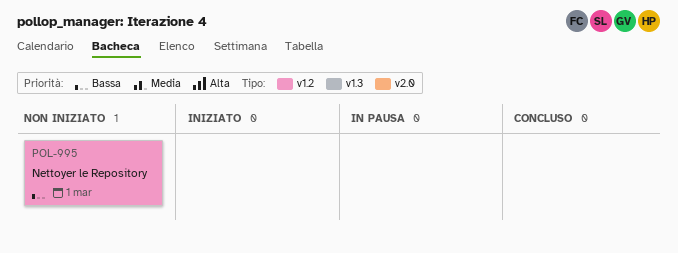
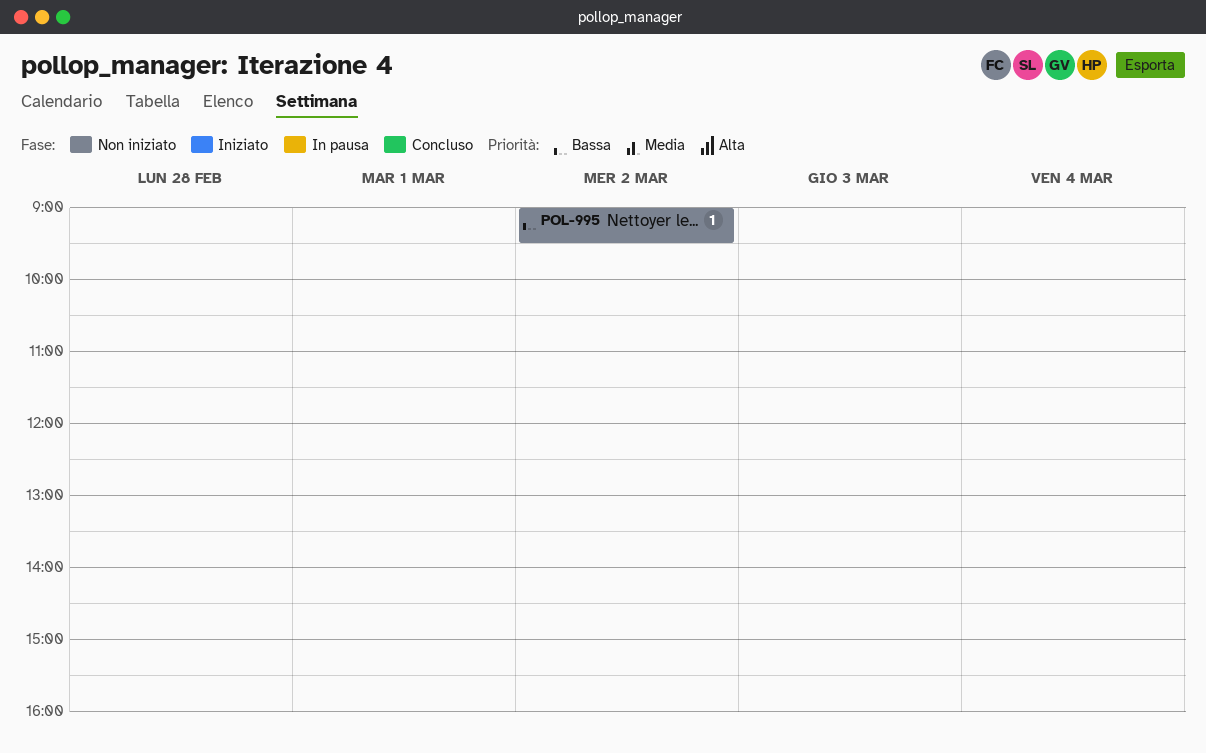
POL-995, day: Mar 1 -> Mar 2

